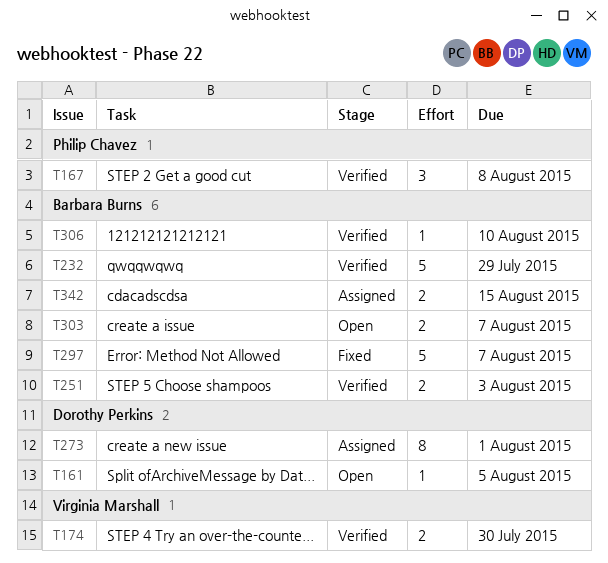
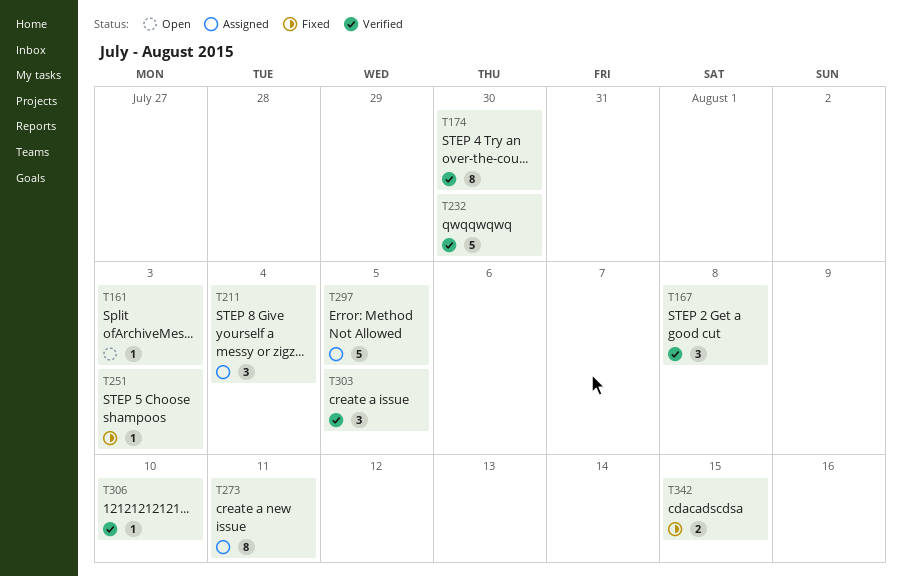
T161, due: Aug 5 -> Aug 3
T174, estimate: 2 -> 8
T211: none -> present
T232, due: Jul 29 -> Jul 30
T251, status: Verified -> Fixed
T251, estimate: 2 -> 1
T273, due: Aug 1 -> Aug 11
T297, status: Fixed -> Assigned
T297, due: Aug 7 -> Aug 5
T303, status: Open -> Verified
T303, estimate: 2 -> 3
T303, due: Aug 7 -> Aug 5
T342, status: Assigned -> Fixed

